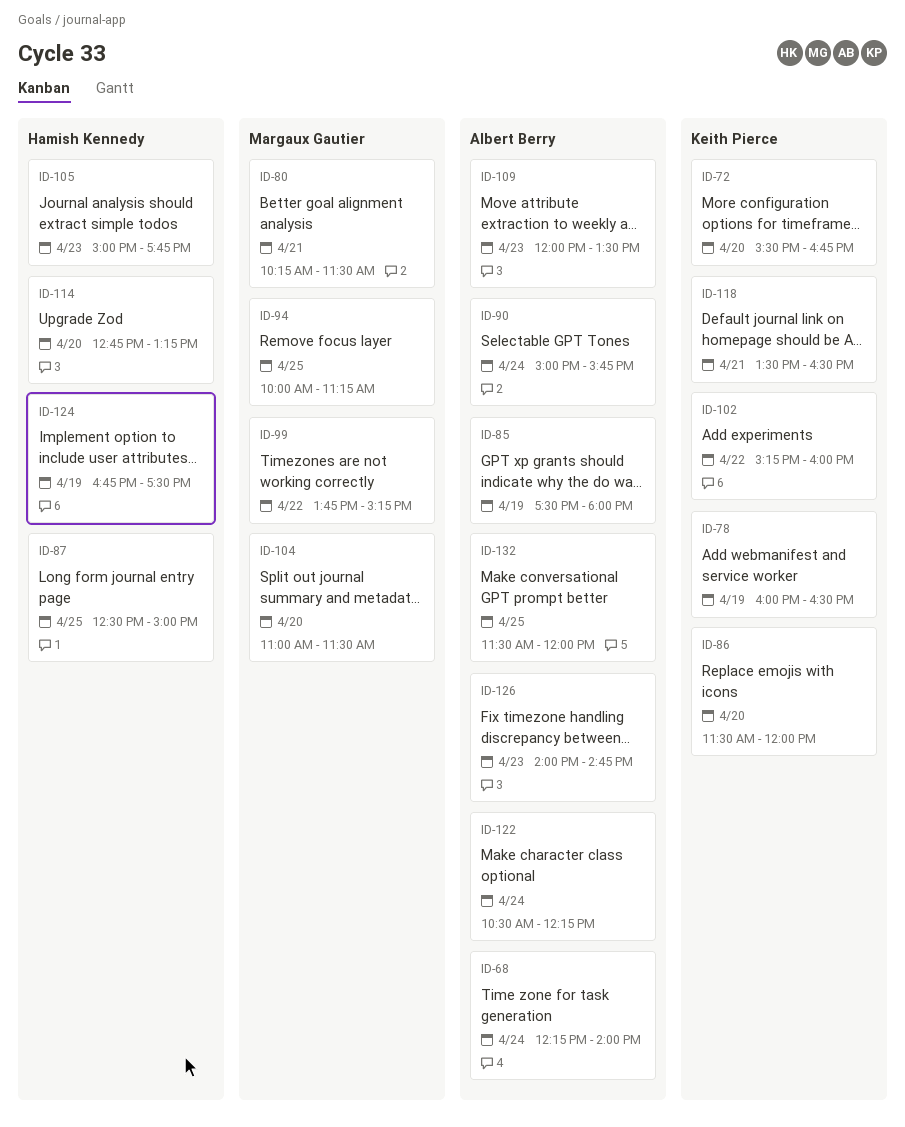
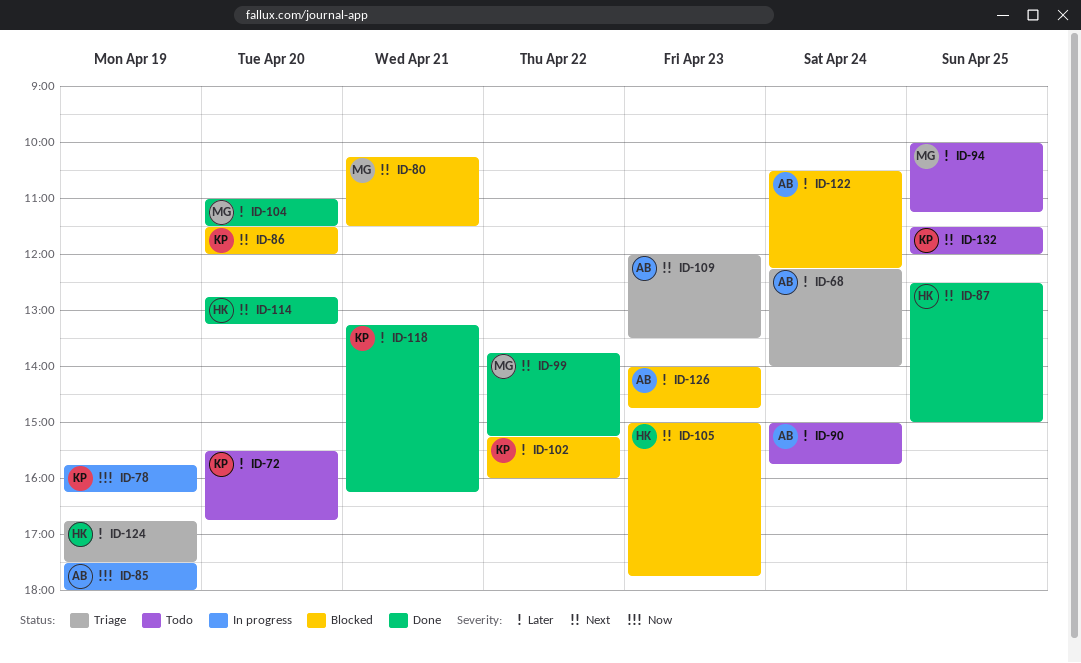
ID-78, begins: 16:00 -> 15:45
ID-78, ends: 16:30 -> 16:15
ID-118, begins: 13:30 -> 13:15
ID-118, ends: 16:30 -> 16:15
ID-132, owner: Albert Berry -> Keith Pierce

